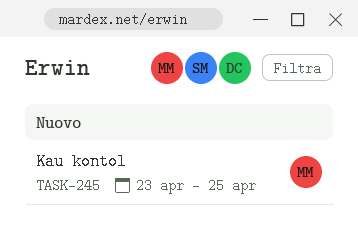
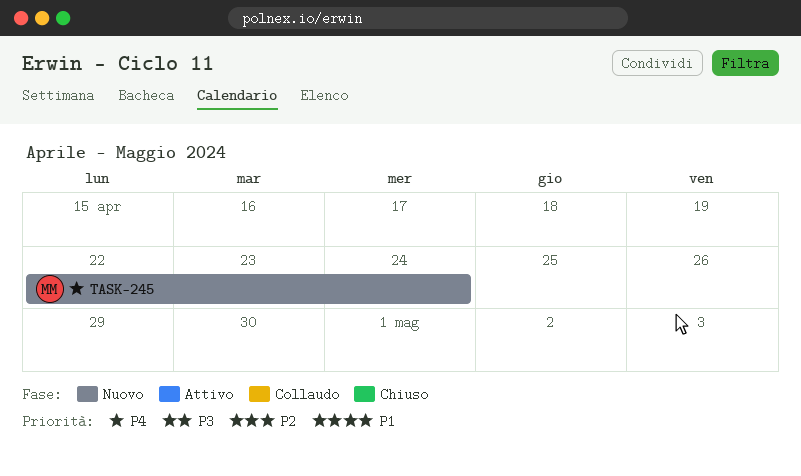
TASK-245, start: Apr 23 -> Apr 22
TASK-245, due: Apr 25 -> Apr 24

